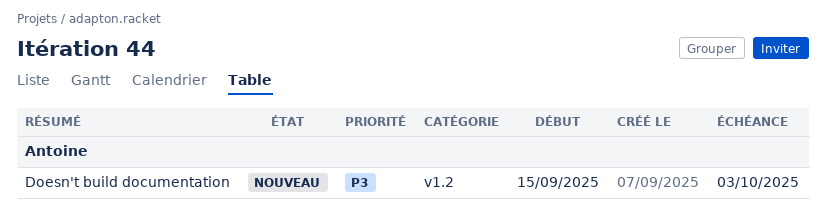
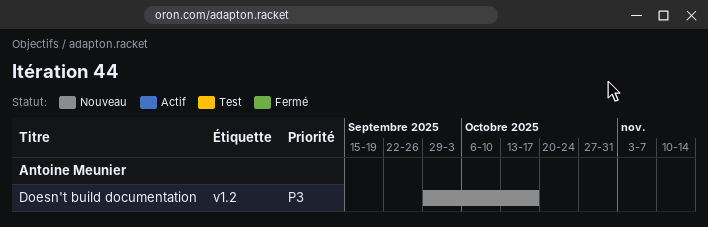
Doesn't build documentation, start: Sep 15 -> Sep 29
Doesn't build documentation, due: Oct 3 -> Oct 17

